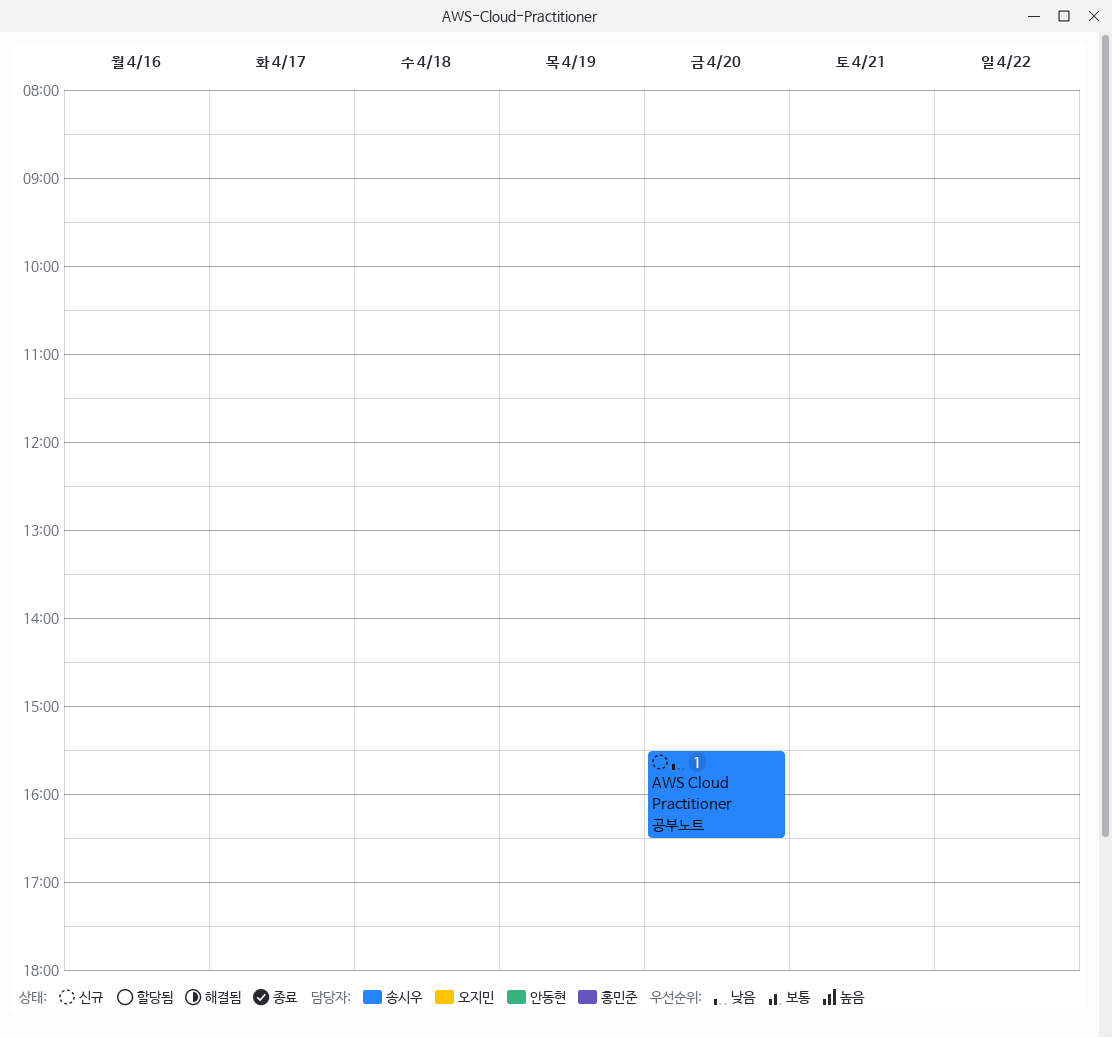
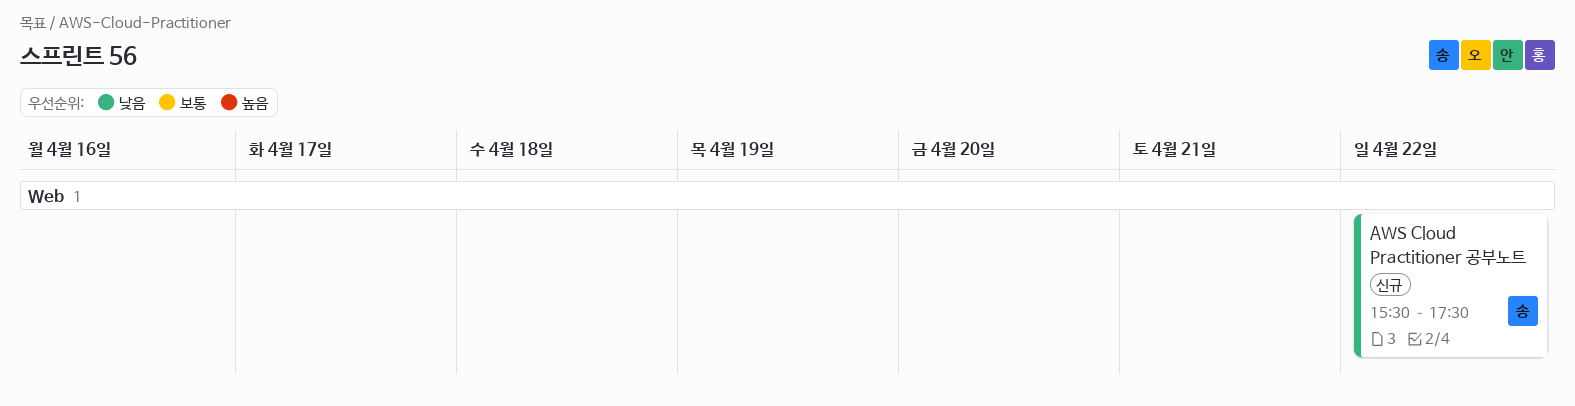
AWS Cloud Practitioner 공부노트, day: Apr 20 -> Apr 22
AWS Cloud Practitioner 공부노트, ends: 16:30 -> 17:30

